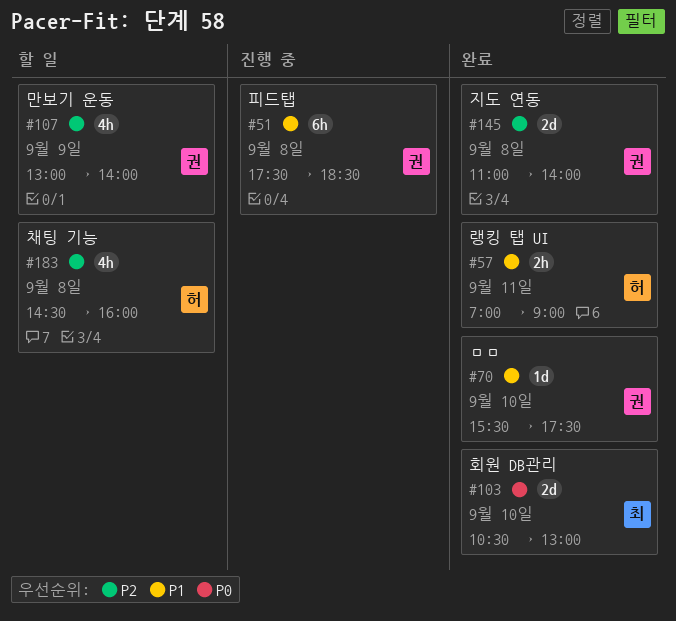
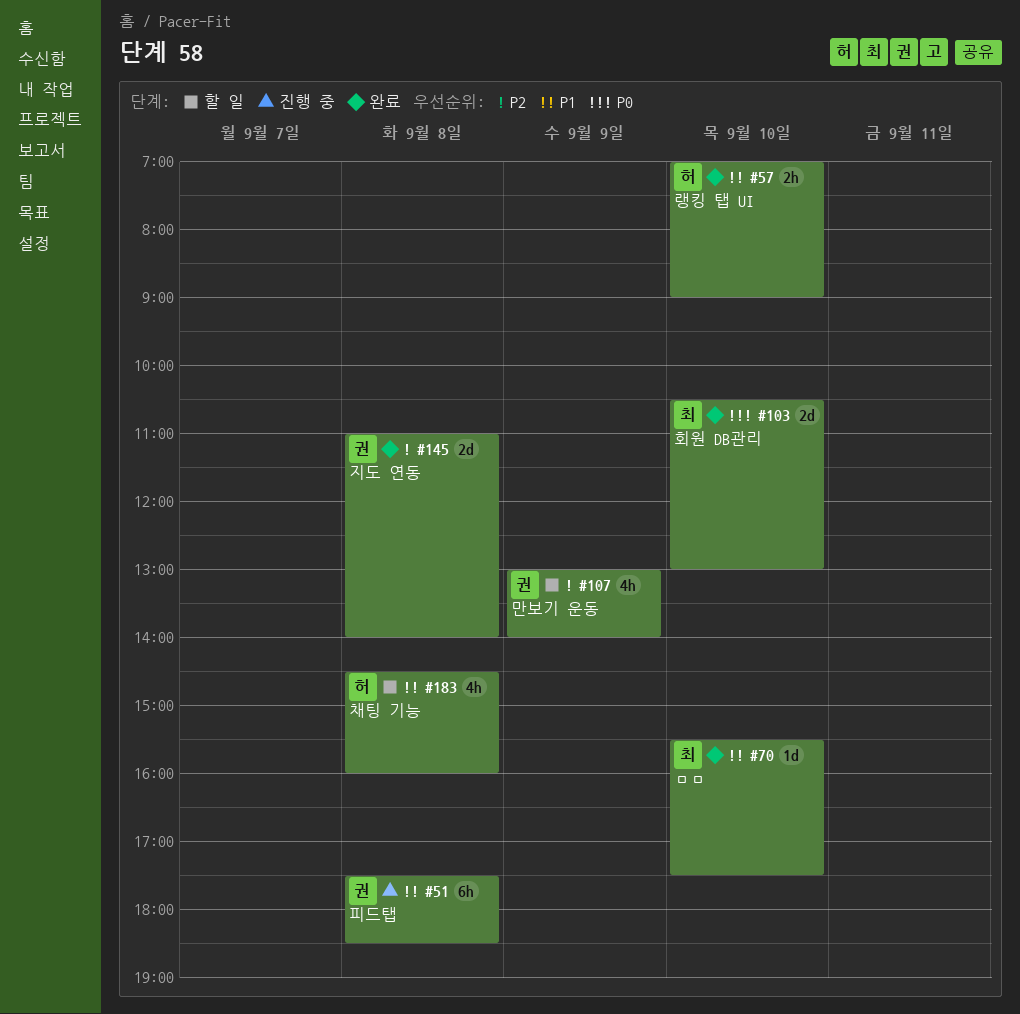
#57, day: Sep 11 -> Sep 10
#70, owner: 권 -> 최
#183, priority: P2 -> P1

